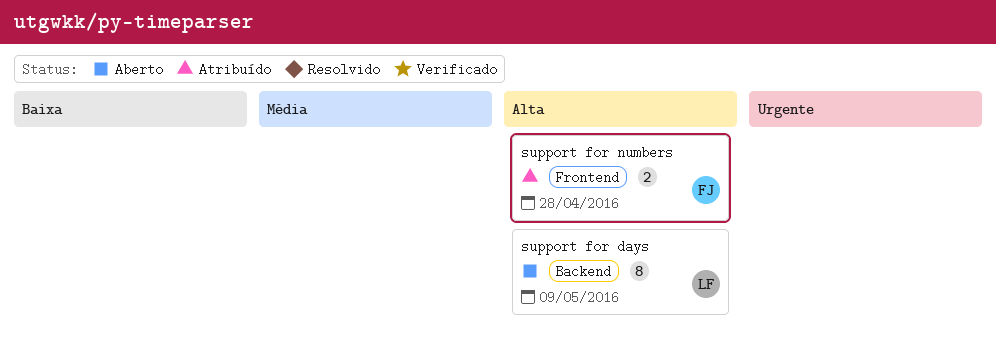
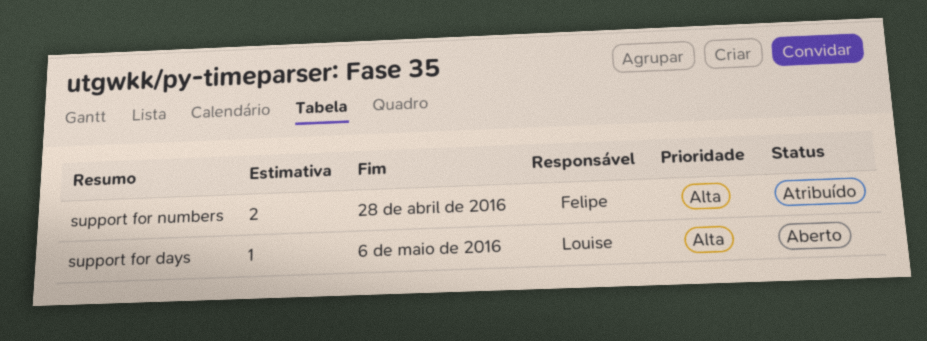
support for days, estimate: 8 -> 1
support for days, due: May 9 -> May 6

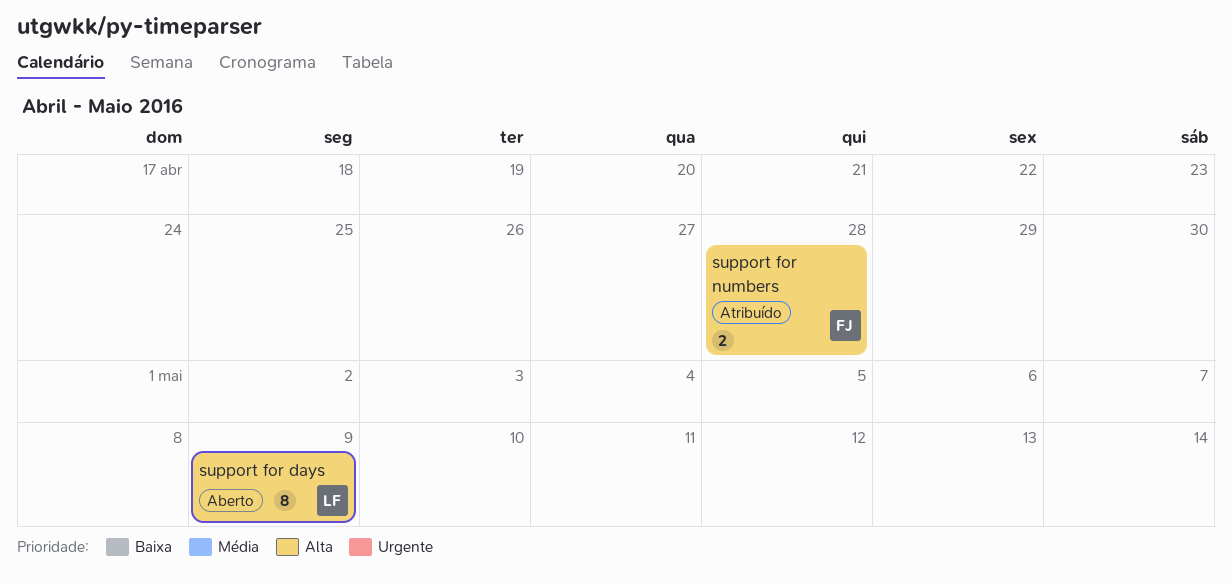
support for days, estimate: 1 -> 8
support for days, due: May 6 -> May 9

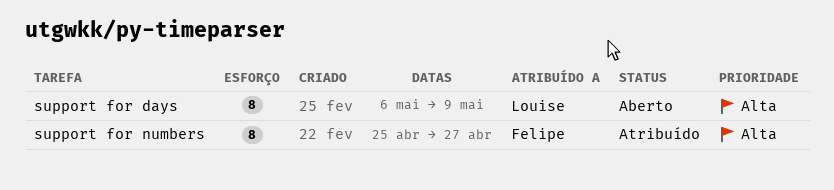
support for numbers, estimate: 2 -> 8
support for numbers, due: Apr 28 -> Apr 27

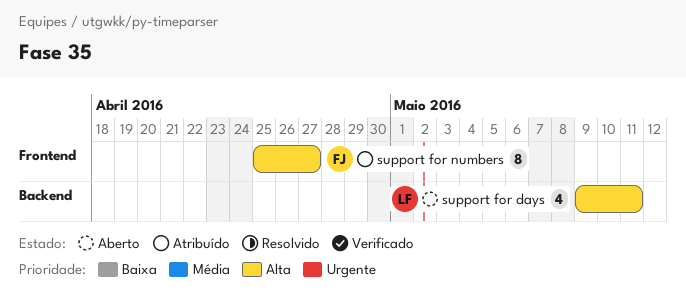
support for days, estimate: 8 -> 4
support for days, start: May 6 -> May 9
support for days, due: May 9 -> May 11

